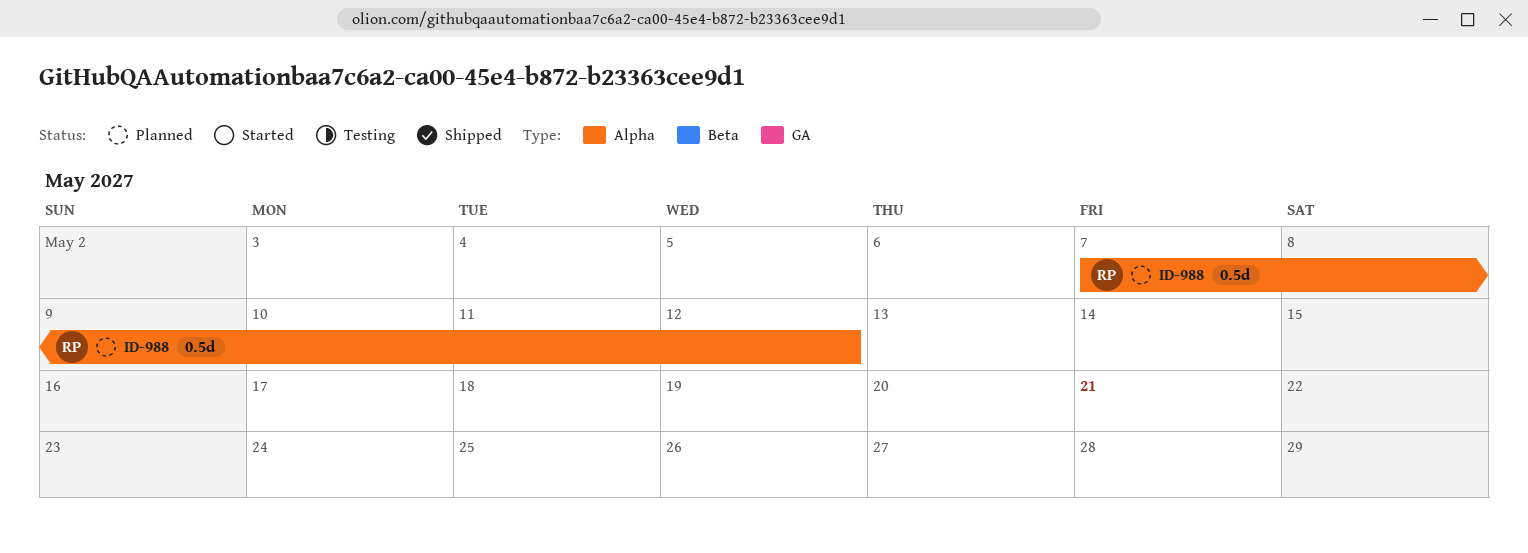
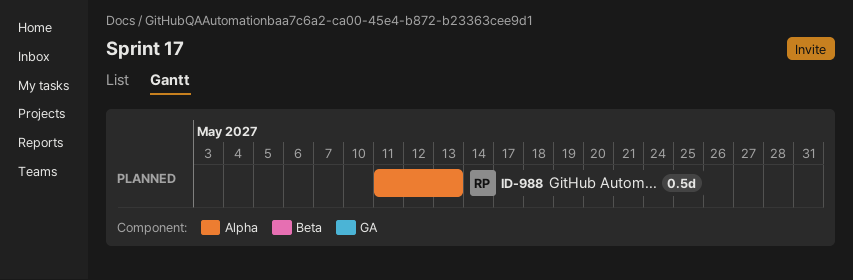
ID-988, start: May 7 -> May 11
ID-988, due: May 12 -> May 13

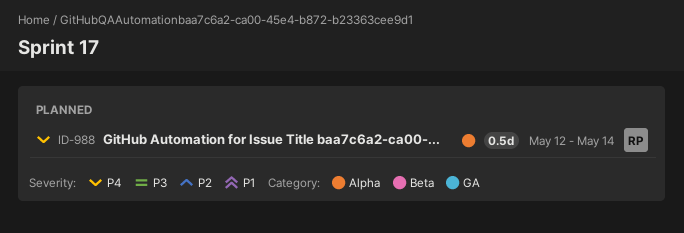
ID-988, start: May 11 -> May 12
ID-988, due: May 13 -> May 14

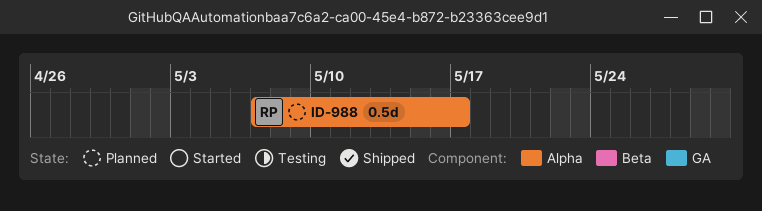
ID-988, start: May 12 -> May 7
ID-988, due: May 14 -> May 17

